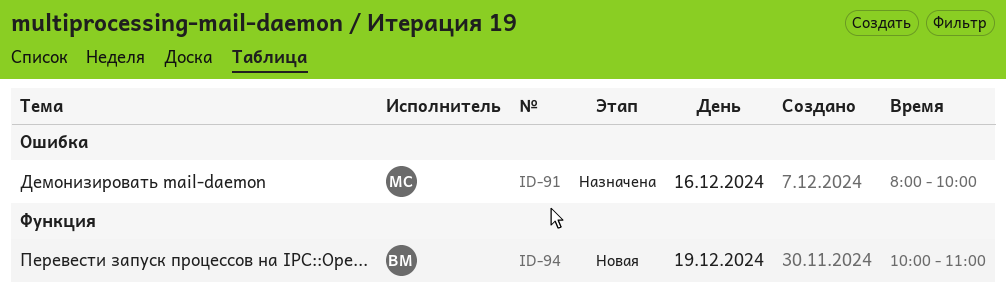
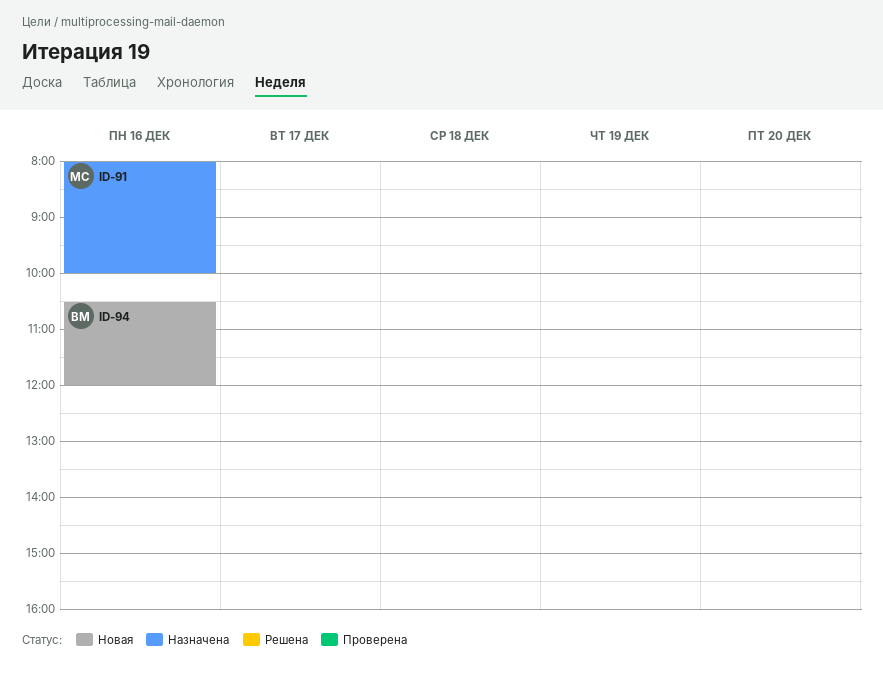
ID-94, day: Dec 19 -> Dec 16
ID-94, begins: 10:00 -> 10:30
ID-94, ends: 11:00 -> 12:00

